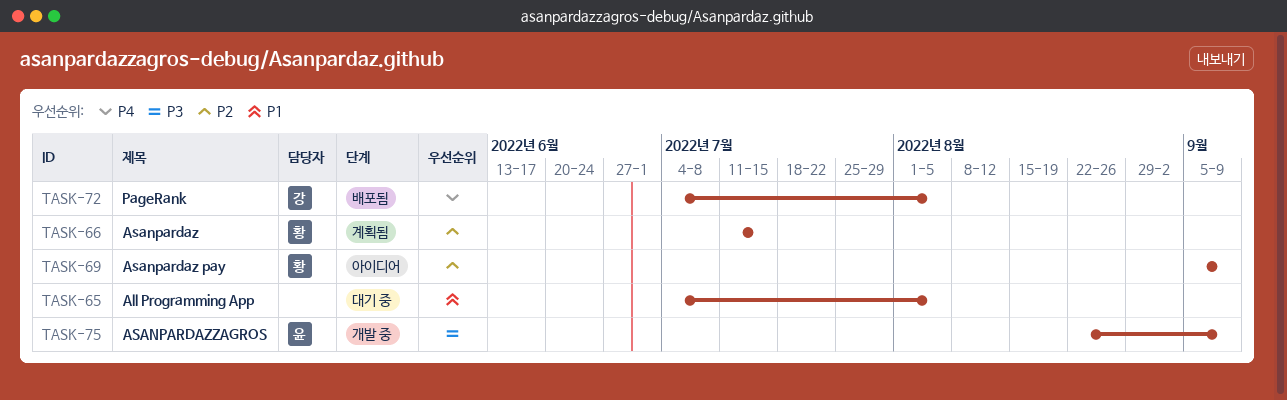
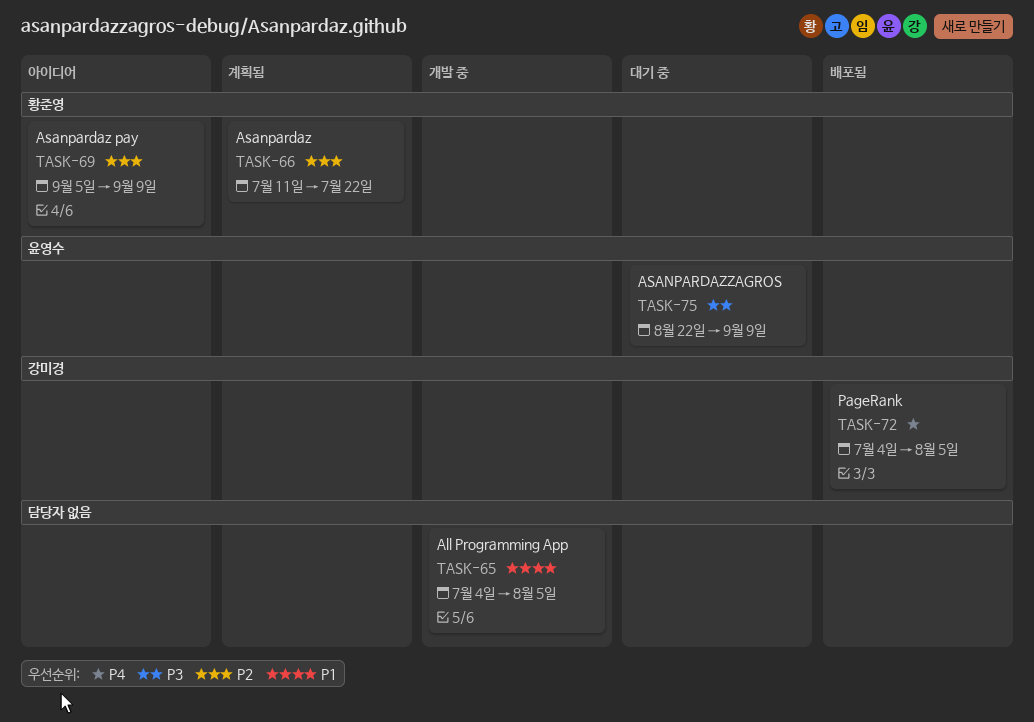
TASK-65, status: 대기 중 -> 개발 중
TASK-66, due: Jul 15 -> Jul 22
TASK-75, status: 개발 중 -> 대기 중

